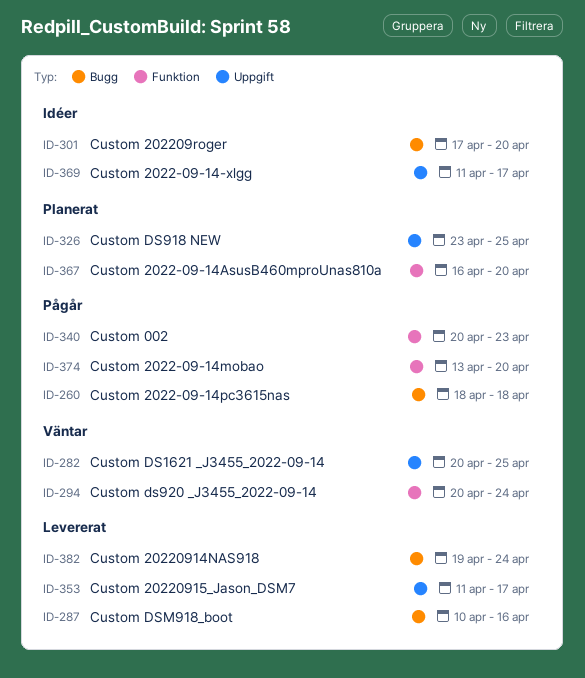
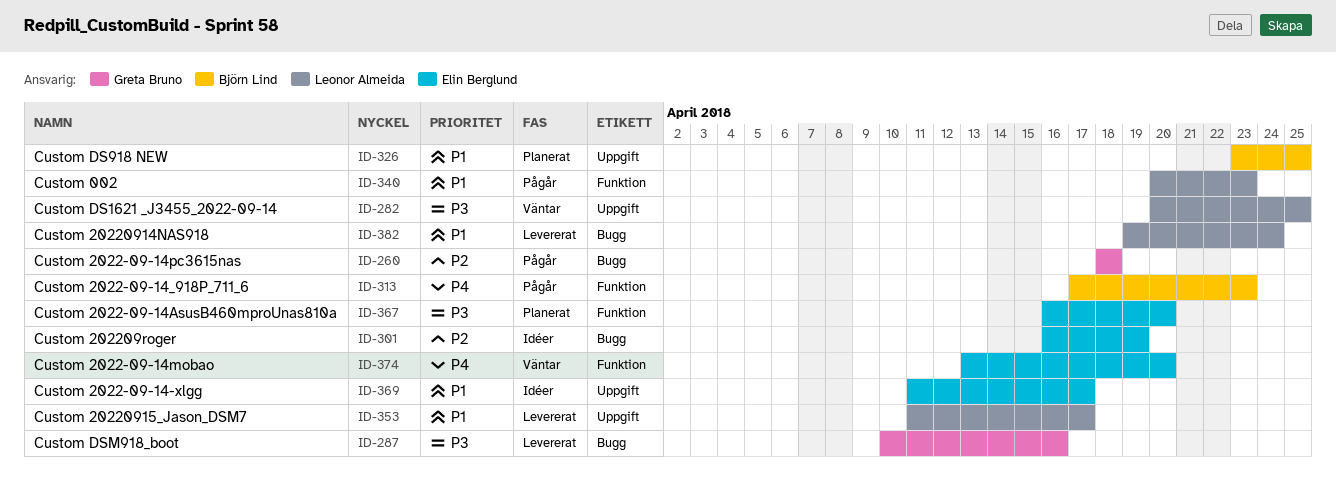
ID-294: present -> none
ID-301, start: Apr 17 -> Apr 16
ID-301, due: Apr 20 -> Apr 19
ID-313: none -> present
ID-374, status: Pågår -> Väntar

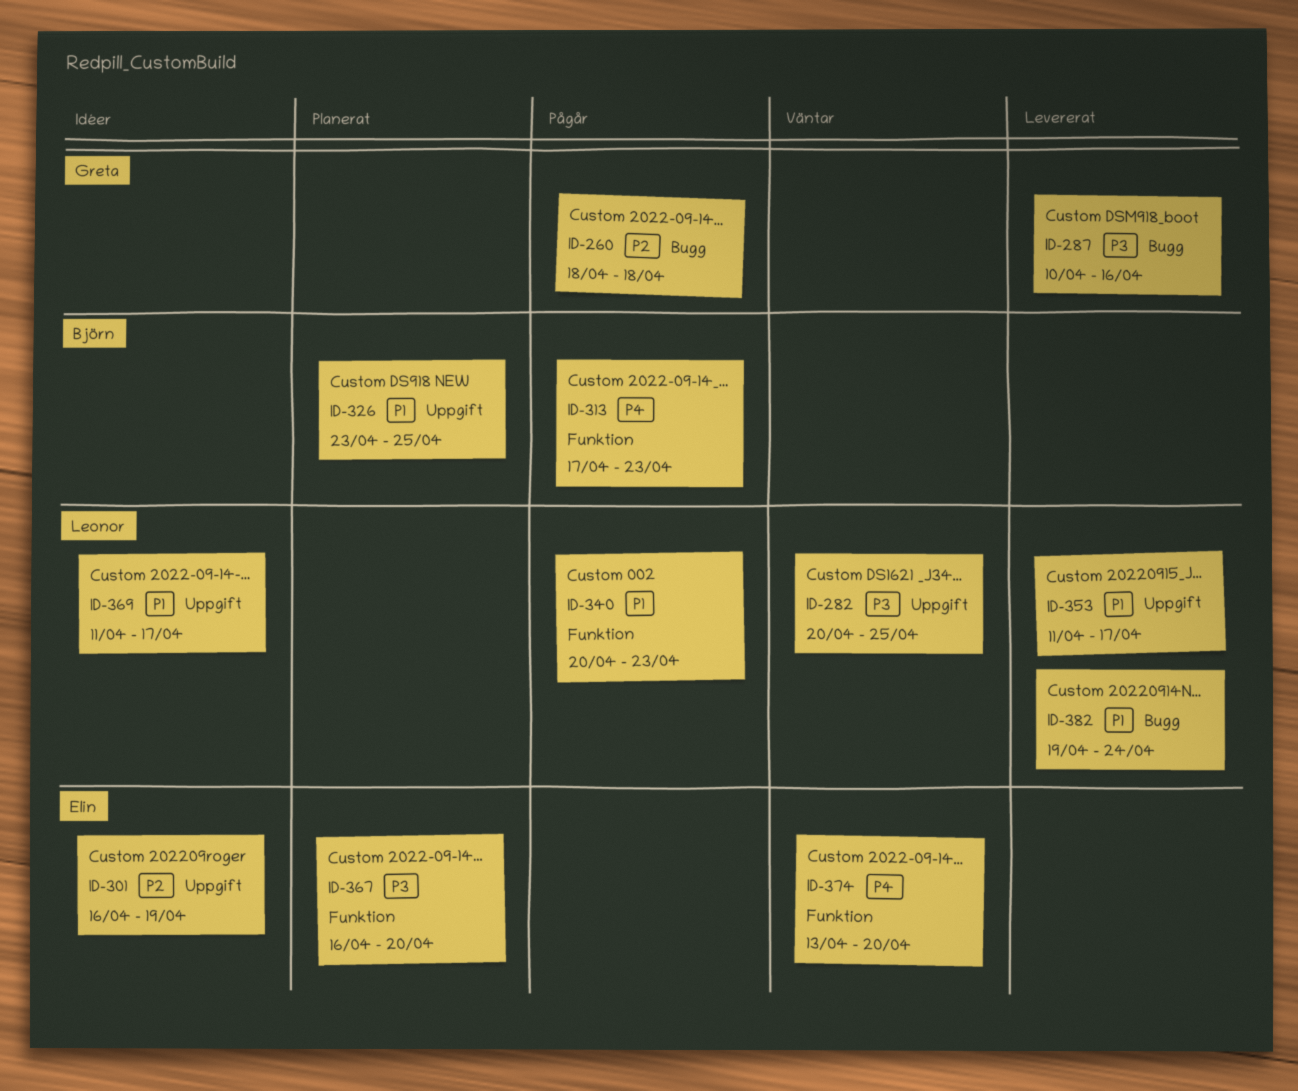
ID-301, label: Bugg -> Uppgift
ID-369, owner: Elin Berglund -> Leonor Almeida

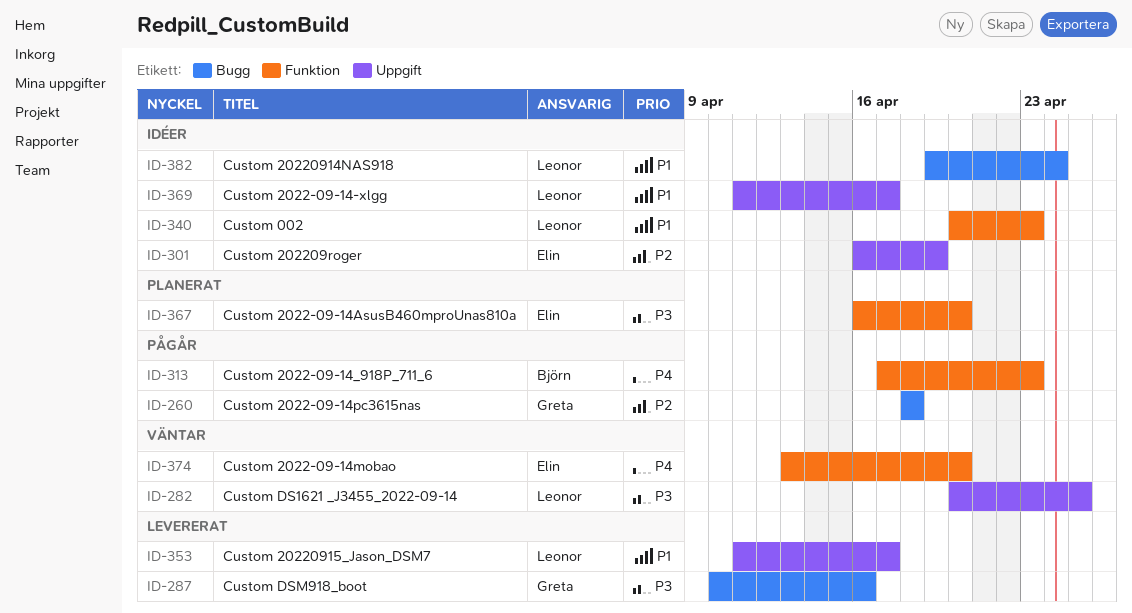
ID-326: present -> none
ID-340, status: Pågår -> Idéer
ID-382, status: Levererat -> Idéer

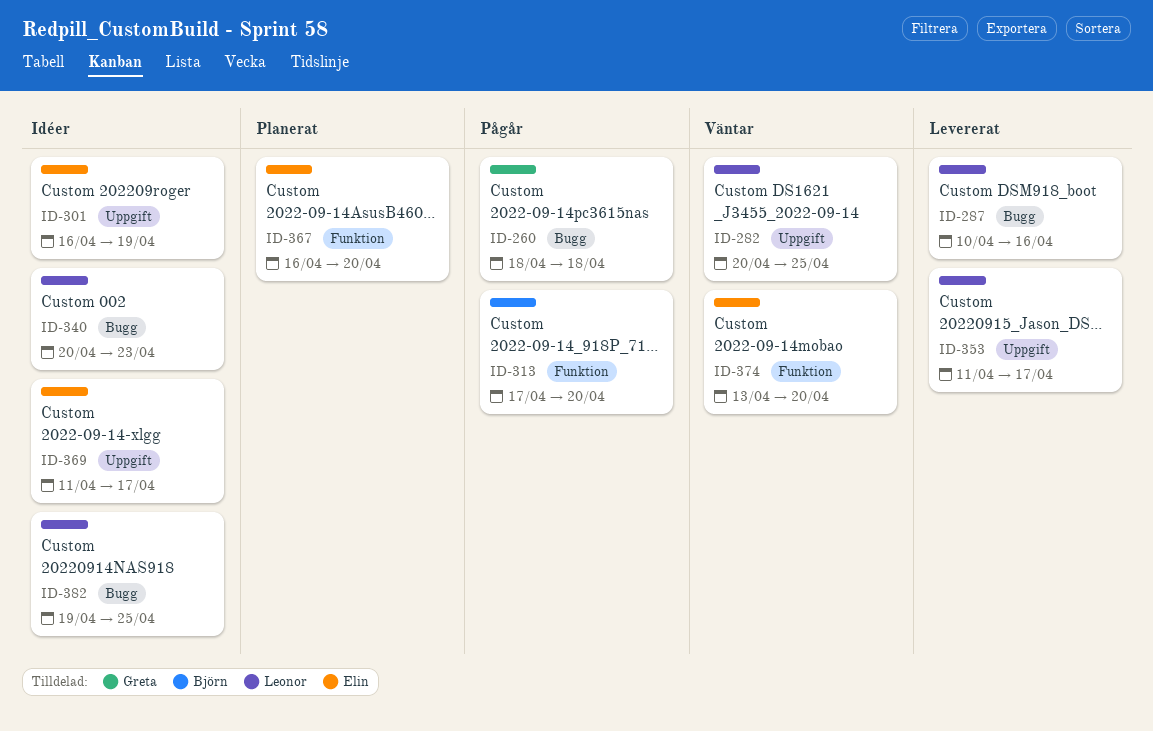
ID-287, owner: Greta -> Leonor
ID-313, due: Apr 23 -> Apr 20
ID-340, label: Funktion -> Bugg
ID-369, owner: Leonor -> Elin
ID-382, due: Apr 24 -> Apr 25

